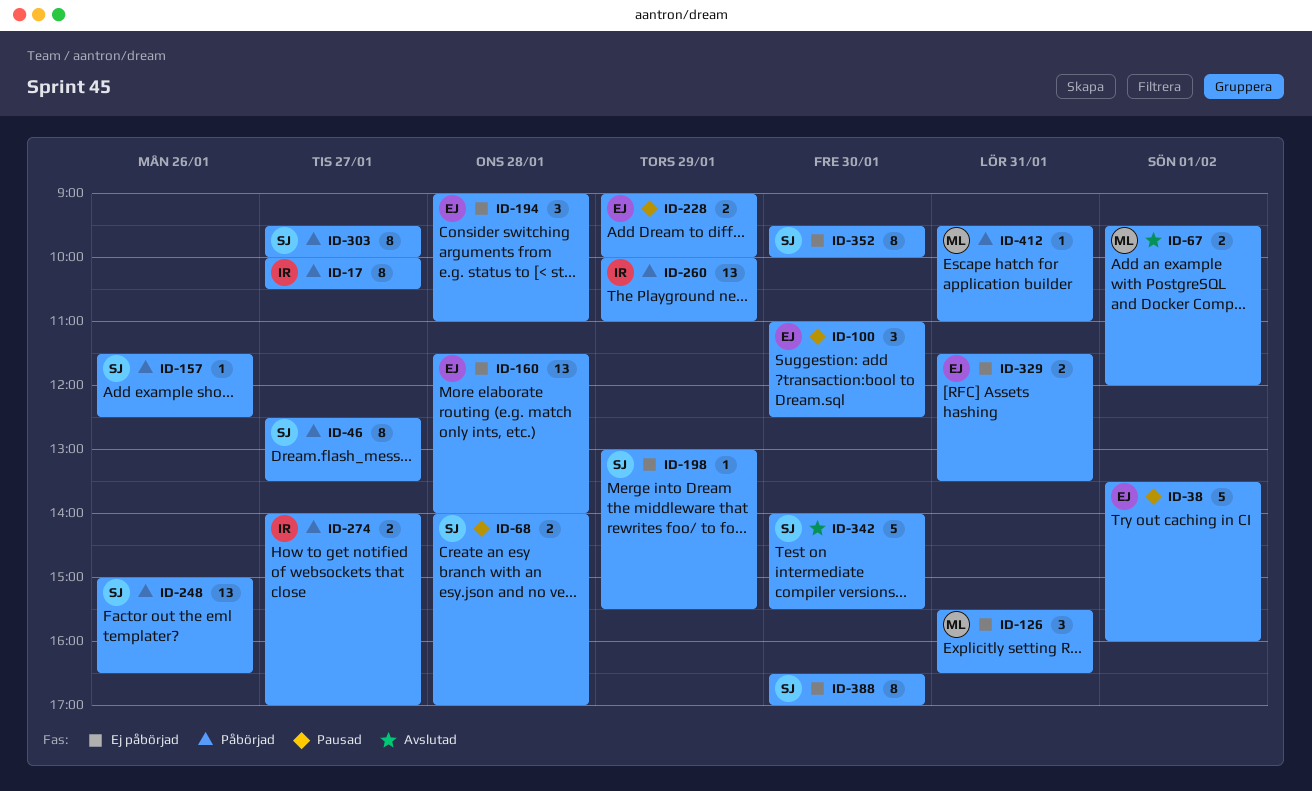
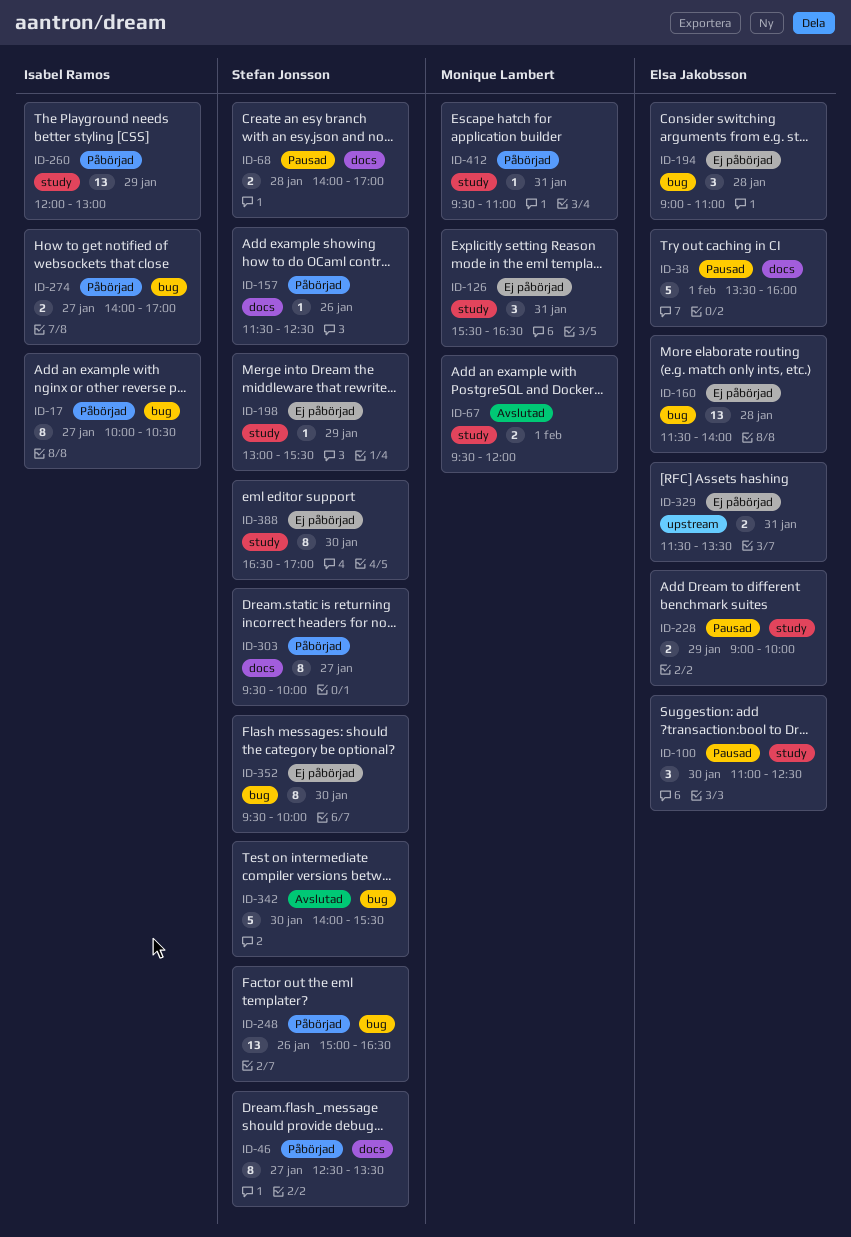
ID-260, begins: 10:00 -> 12:00
ID-260, ends: 11:00 -> 13:00

